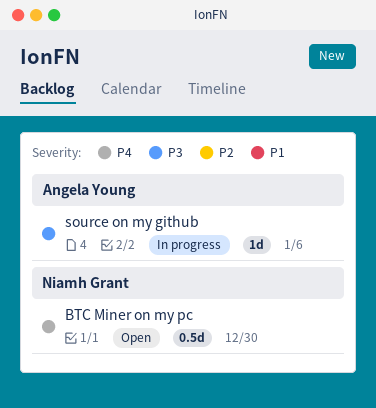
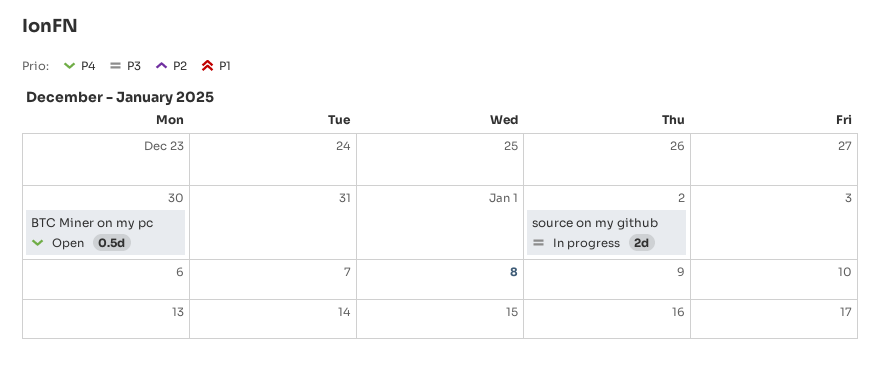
source on my github, estimate: 1d -> 2d
source on my github, due: Jan 6 -> Jan 2

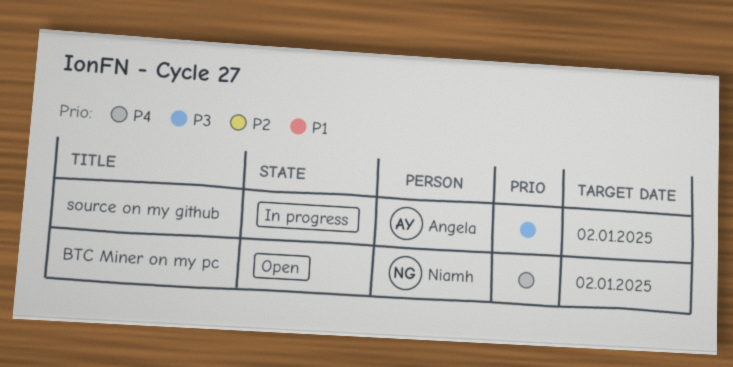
BTC Miner on my pc, due: Dec 30 -> Jan 2

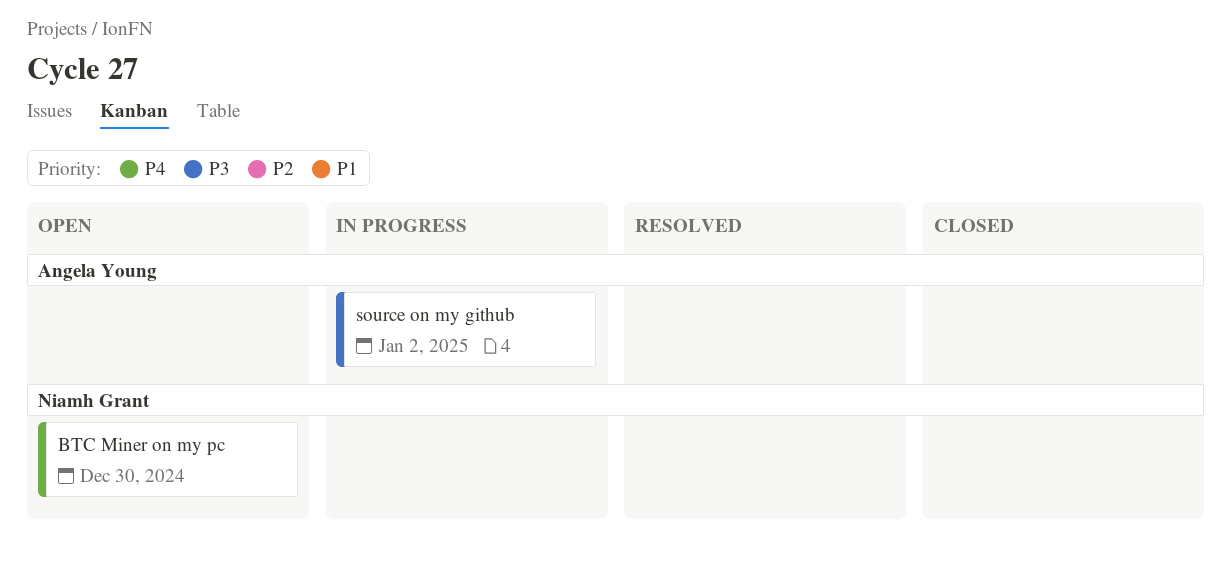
BTC Miner on my pc, due: Jan 2 -> Dec 30

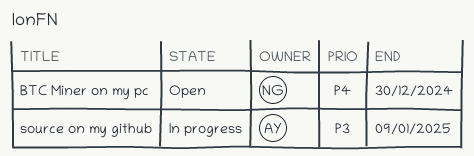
source on my github, due: Jan 2 -> Jan 9

